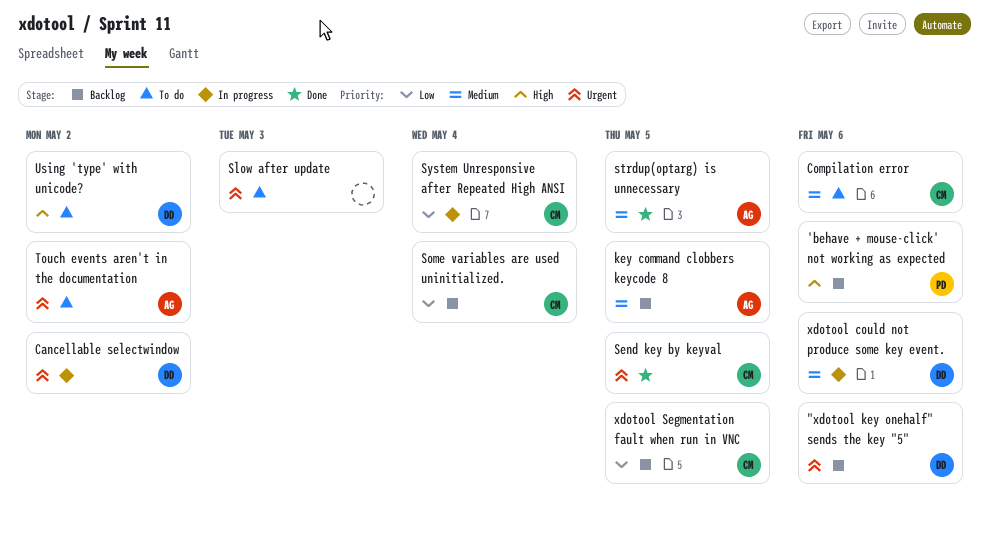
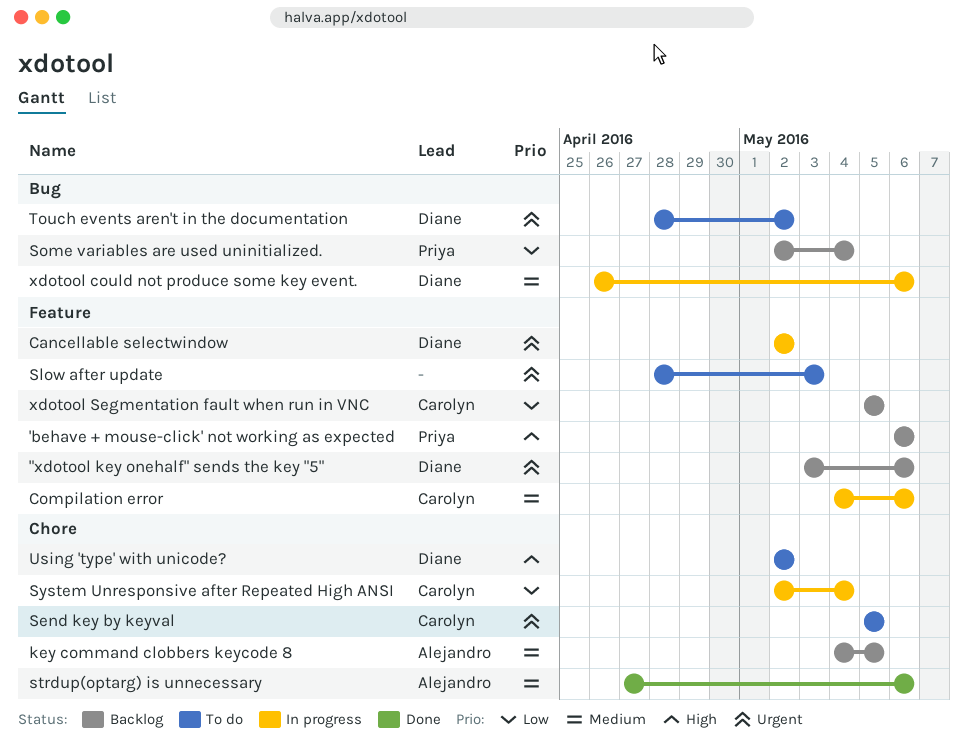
Compilation error, status: To do -> In progress
Send key by keyval, status: Done -> To do
Some variables are used uninitialized., owner: Carolyn -> Priya
strdup(optarg) is unnecessary, due: May 5 -> May 6
Touch events aren't in the documentation, owner: Alejandro -> Diane

